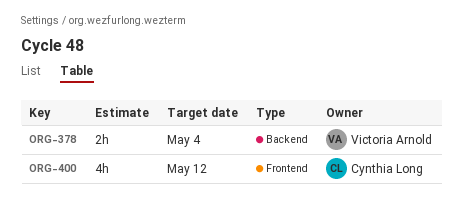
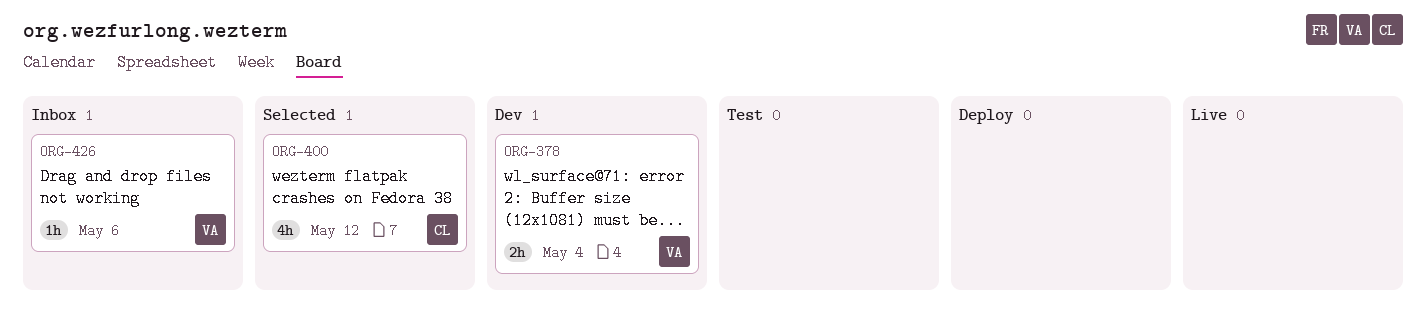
ORG-426: none -> present

